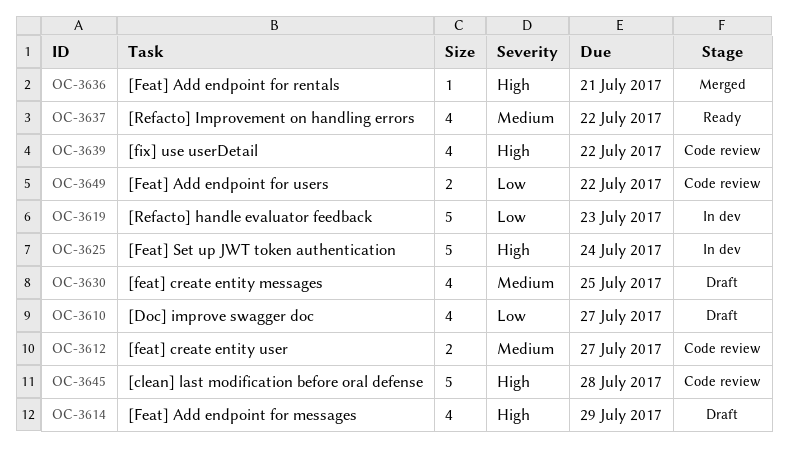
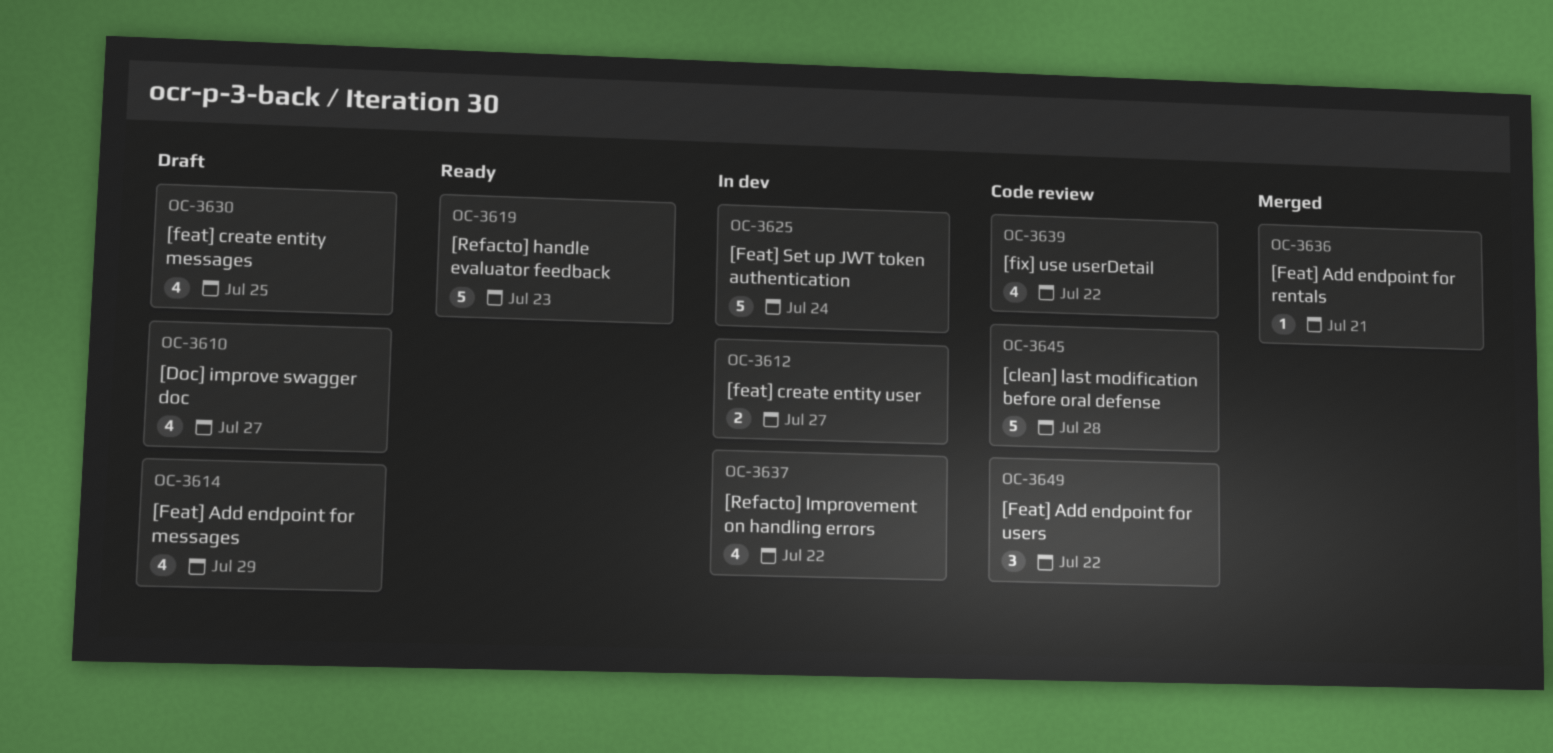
OC-3612, status: Code review -> In dev
OC-3619, status: In dev -> Ready
OC-3637, status: Ready -> In dev
OC-3649, estimate: 2 -> 3

